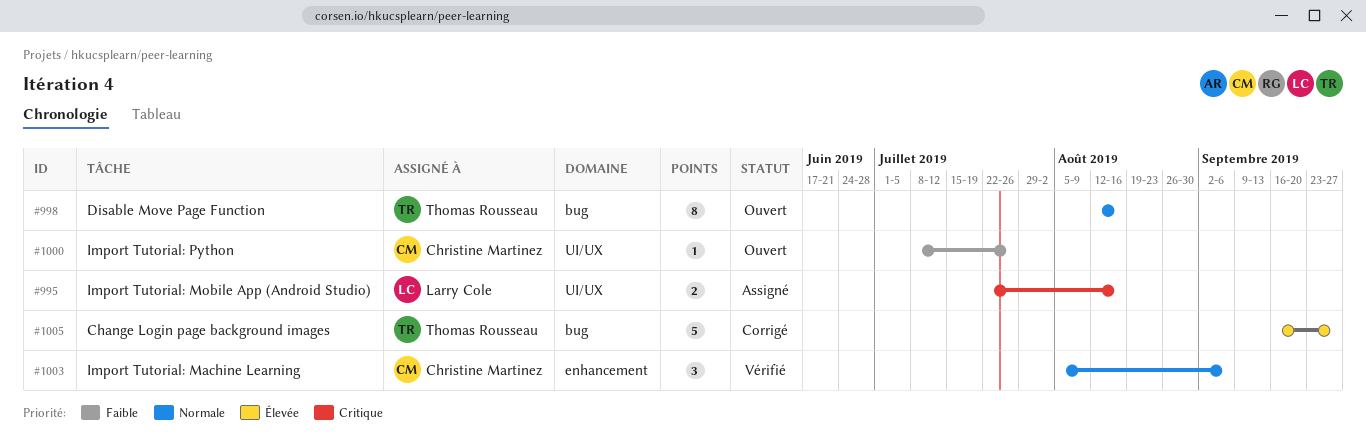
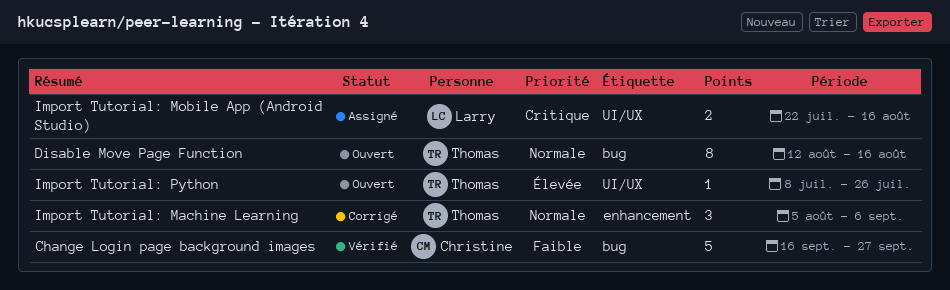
Change Login page background images, status: Corrigé -> Vérifié
Change Login page background images, owner: Thomas Rousseau -> Christine Martinez
Change Login page background images, priority: Élevée -> Faible
Import Tutorial: Machine Learning, status: Vérifié -> Corrigé
Import Tutorial: Machine Learning, owner: Christine Martinez -> Thomas Rousseau
Import Tutorial: Python, owner: Christine Martinez -> Thomas Rousseau
Import Tutorial: Python, priority: Faible -> Élevée

